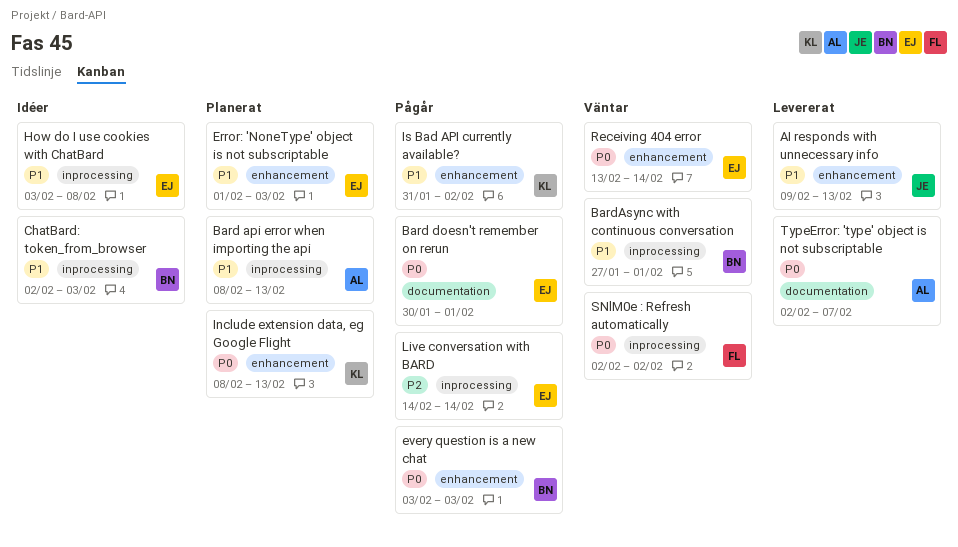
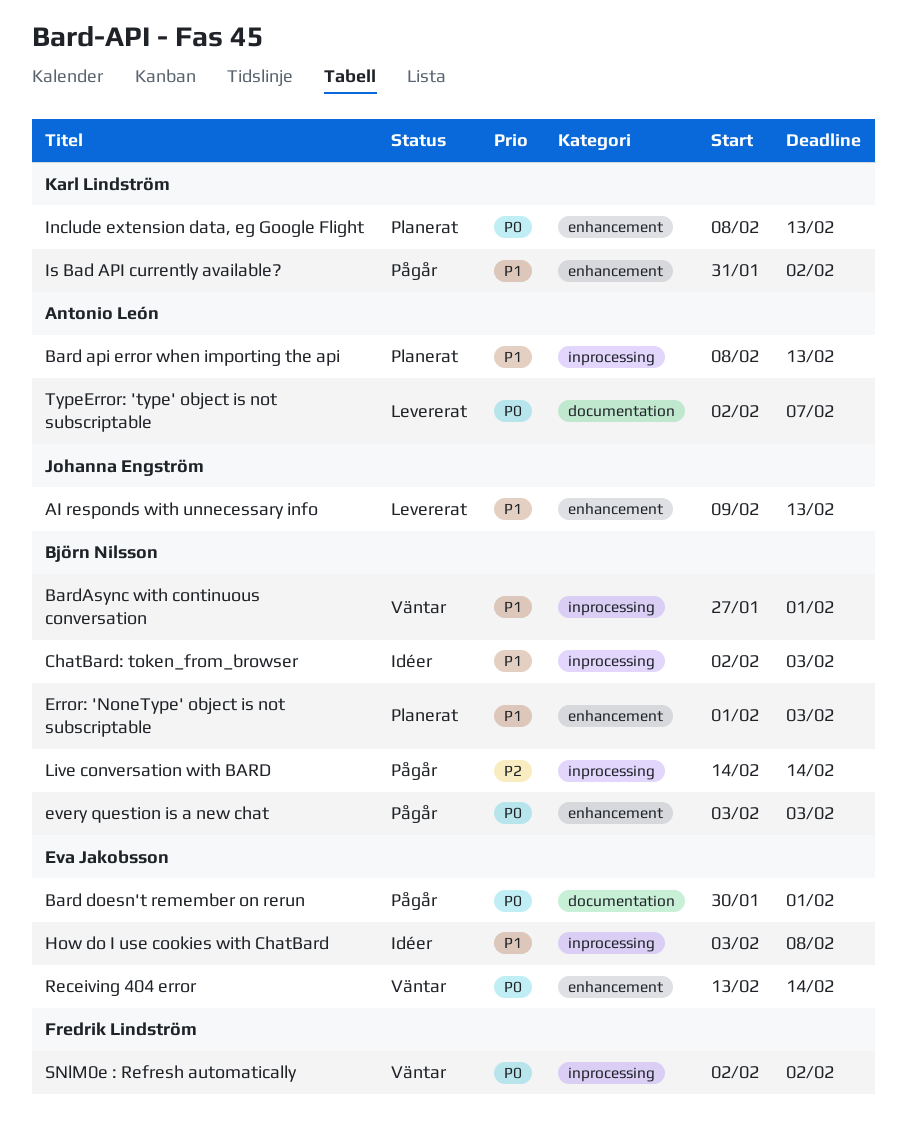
Error: 'NoneType' object is not subscriptable, owner: Eva Jakobsson -> Björn Nilsson
Live conversation with BARD, owner: Eva Jakobsson -> Björn Nilsson

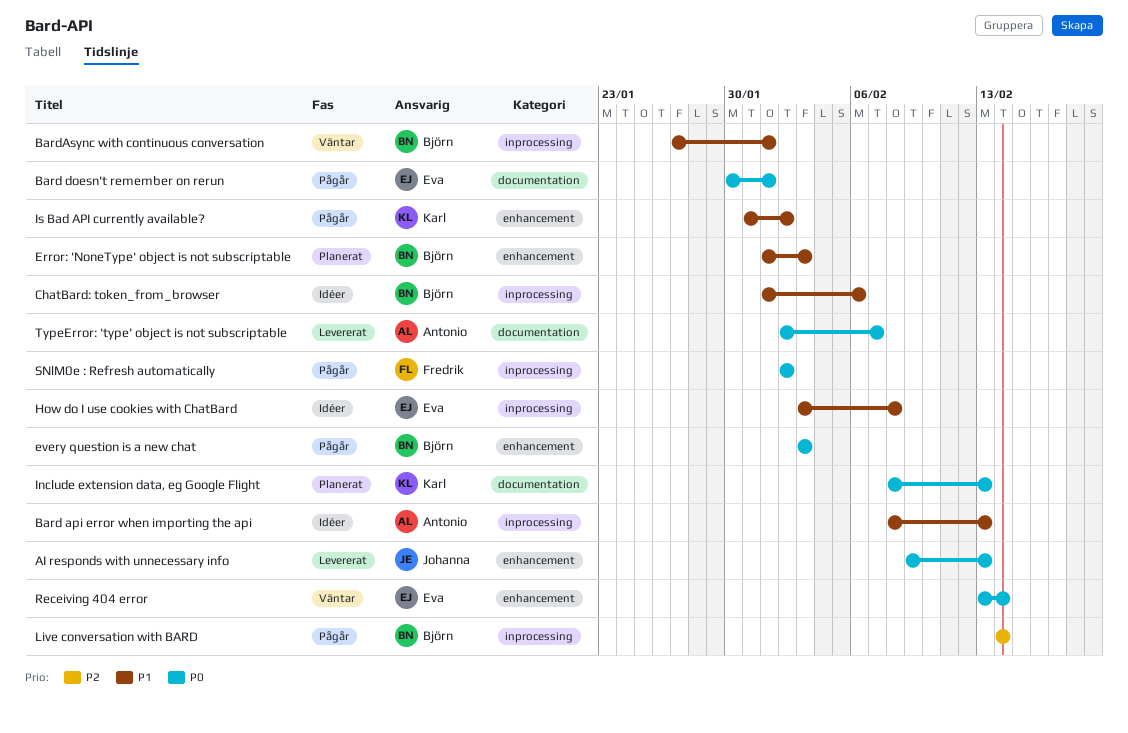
AI responds with unnecessary info, priority: P1 -> P0
Bard api error when importing the api, status: Planerat -> Idéer
ChatBard: token_from_browser, start: Feb 2 -> Feb 1
ChatBard: token_from_browser, due: Feb 3 -> Feb 6
Include extension data, eg Google Flight, label: enhancement -> documentation
SNlM0e : Refresh automatically, status: Väntar -> Pågår

